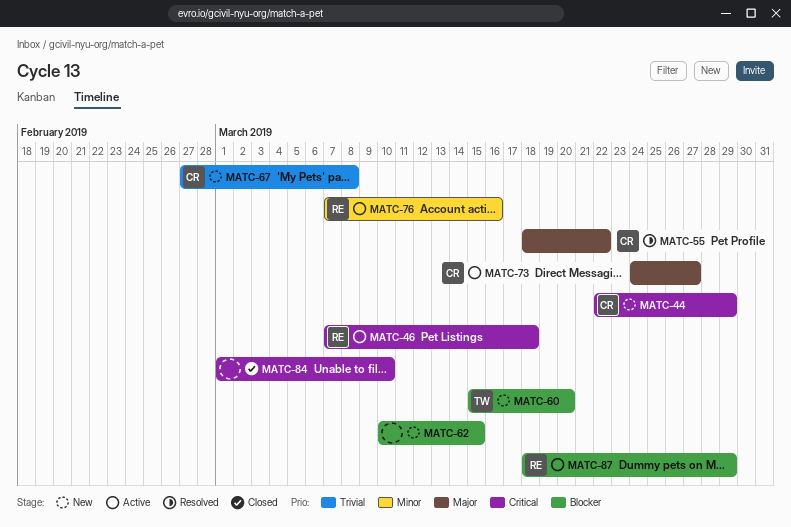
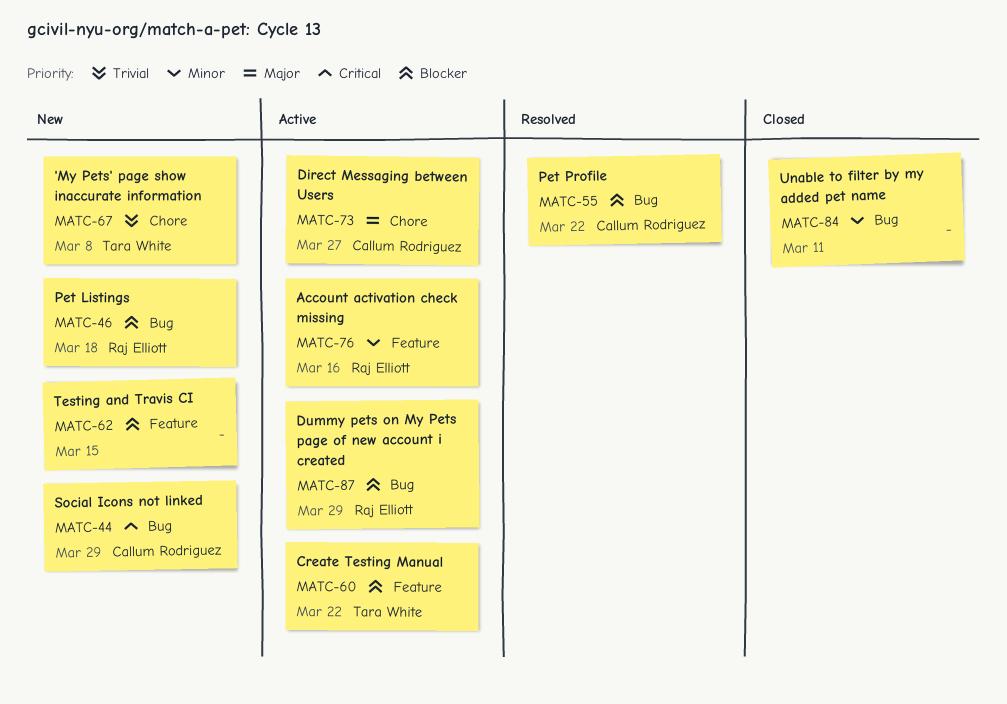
MATC-46, status: Active -> New
MATC-46, priority: Critical -> Blocker
MATC-55, priority: Major -> Blocker
MATC-60, status: New -> Active
MATC-60, due: Mar 20 -> Mar 22
MATC-67, owner: Callum Rodriguez -> Tara White
MATC-84, priority: Critical -> Minor
MATC-84, due: Mar 10 -> Mar 11

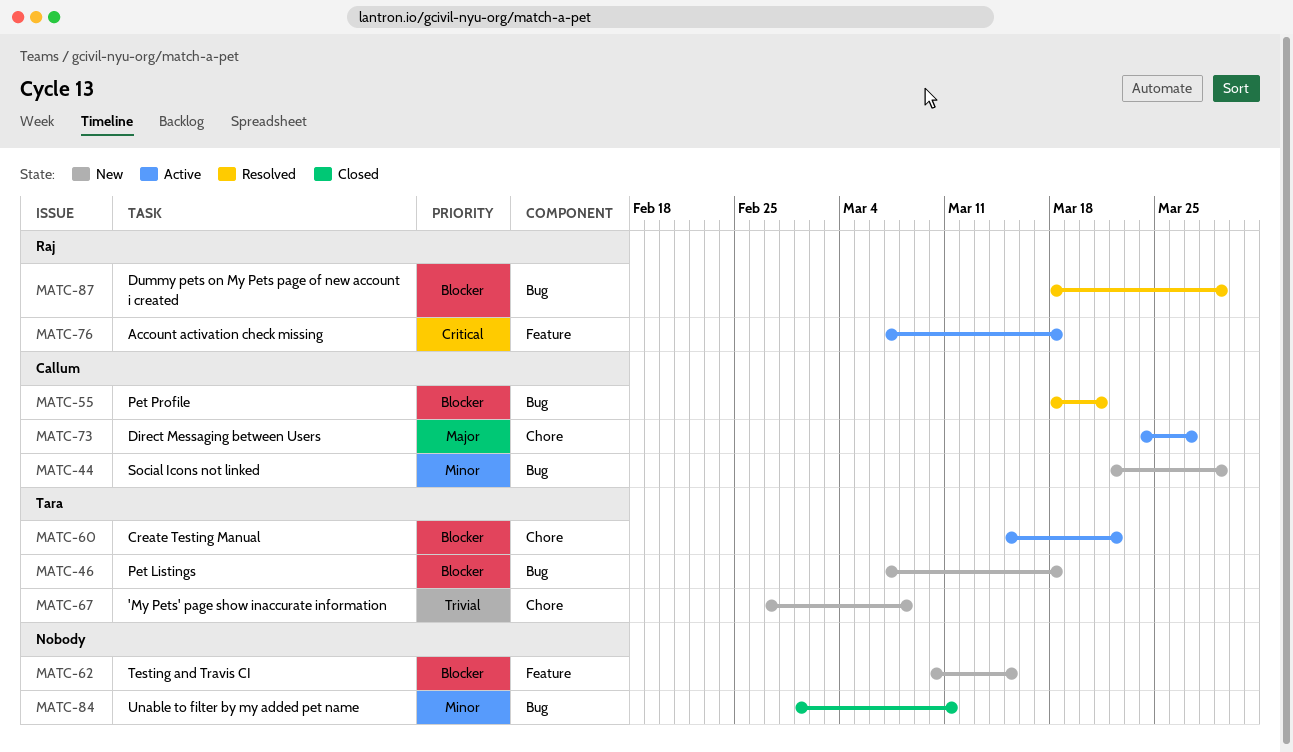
MATC-44, priority: Critical -> Minor
MATC-46, owner: Raj Elliott -> Tara White
MATC-55, due: Mar 22 -> Mar 21
MATC-60, label: Feature -> Chore
MATC-76, priority: Minor -> Critical
MATC-76, due: Mar 16 -> Mar 18
MATC-87, status: Active -> Resolved

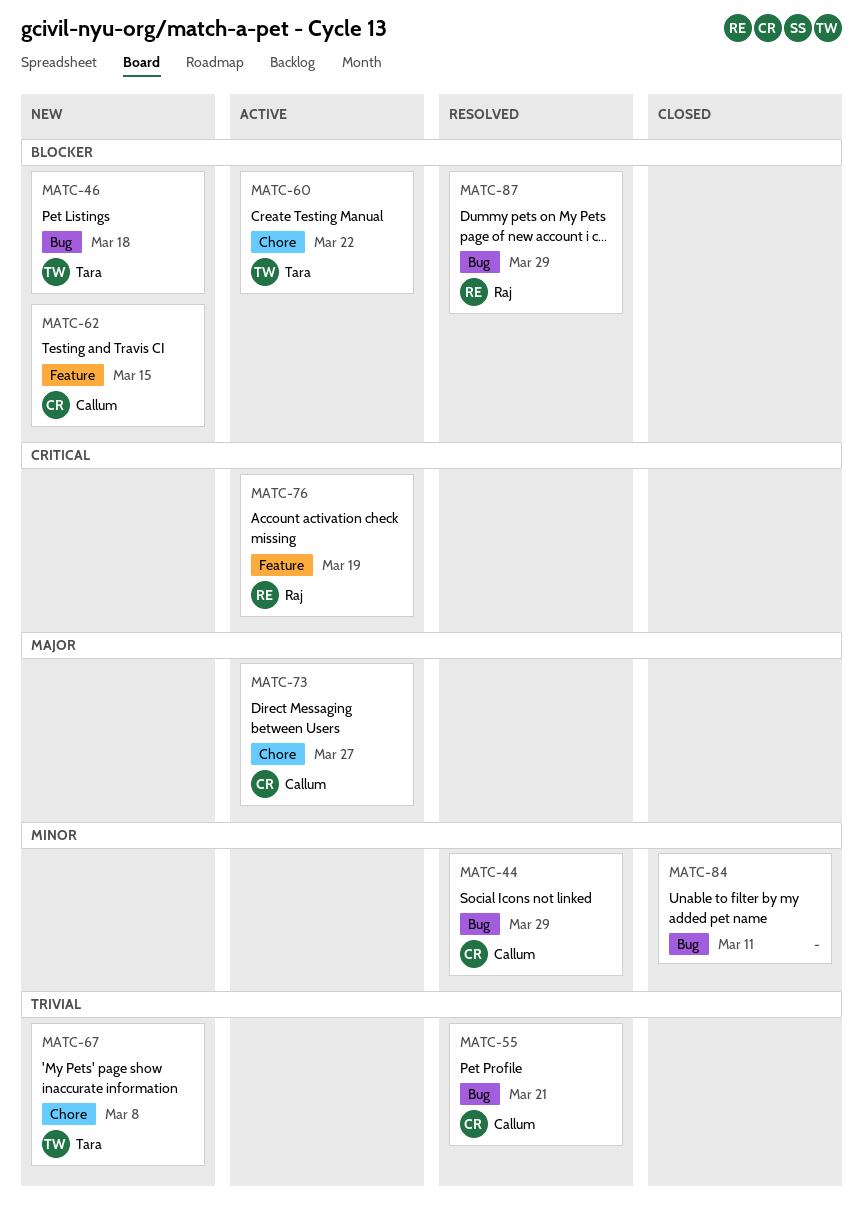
MATC-44, status: New -> Resolved
MATC-55, priority: Blocker -> Trivial
MATC-62, owner: none -> Callum
MATC-76, due: Mar 18 -> Mar 19

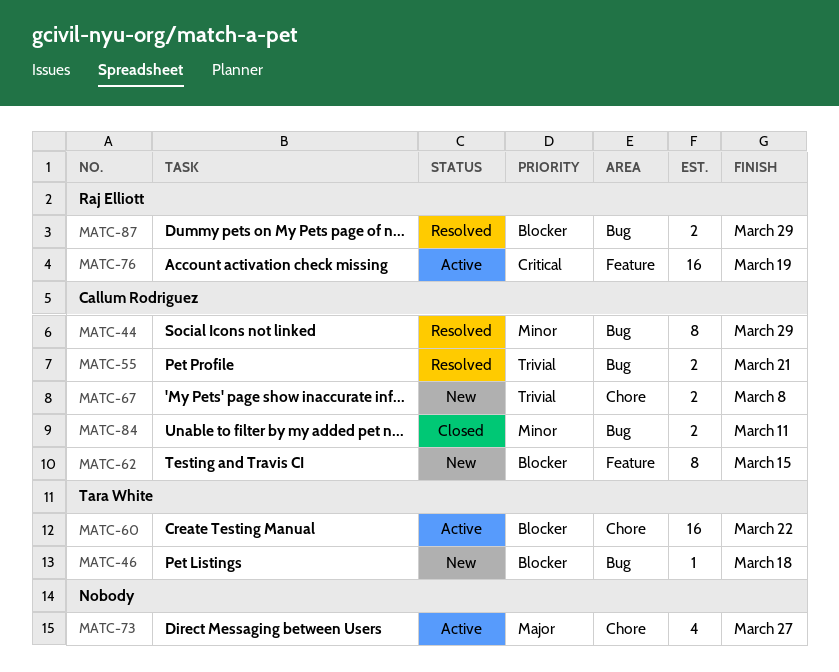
MATC-67, owner: Tara White -> Callum Rodriguez
MATC-73, owner: Callum Rodriguez -> none
MATC-84, owner: none -> Callum Rodriguez

